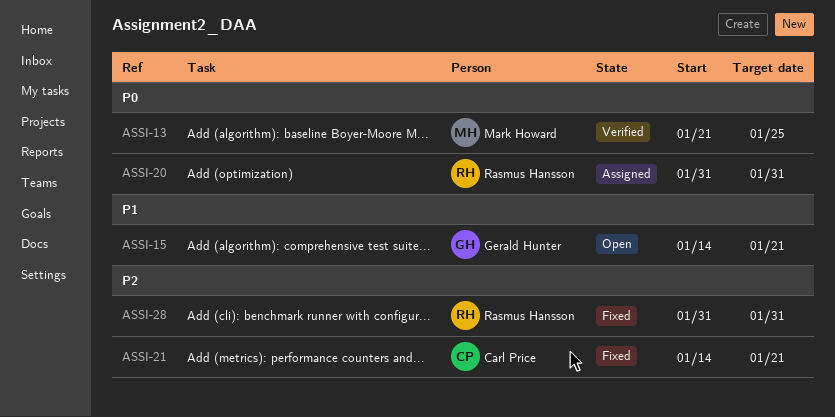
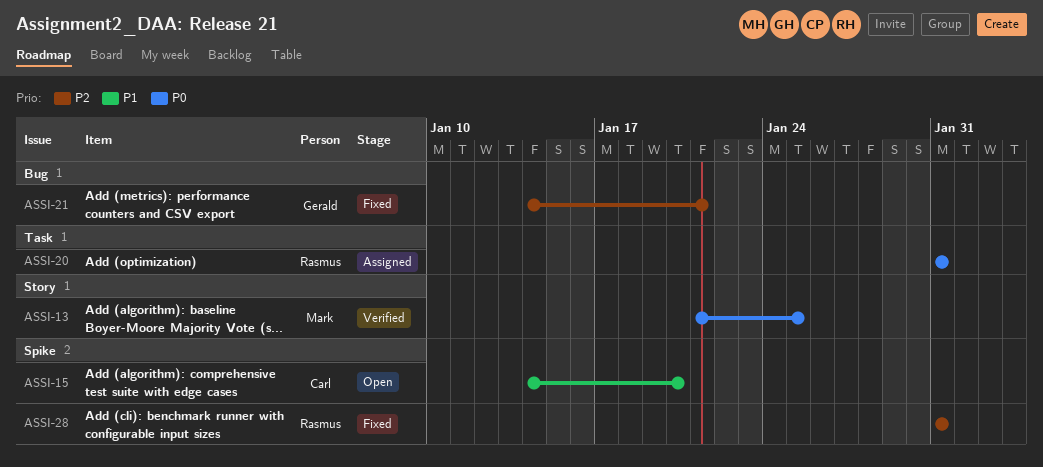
ASSI-15, owner: Gerald Hunter -> Carl Price
ASSI-15, due: Jan 21 -> Jan 20
ASSI-21, owner: Carl Price -> Gerald Hunter

